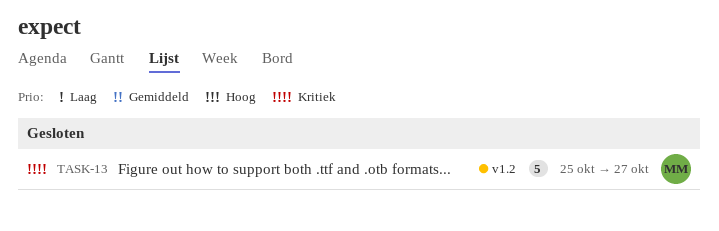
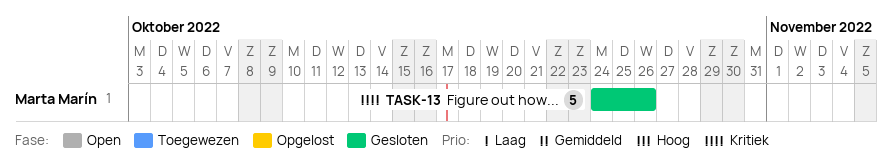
TASK-13, start: Oct 25 -> Oct 24
TASK-13, due: Oct 27 -> Oct 26

